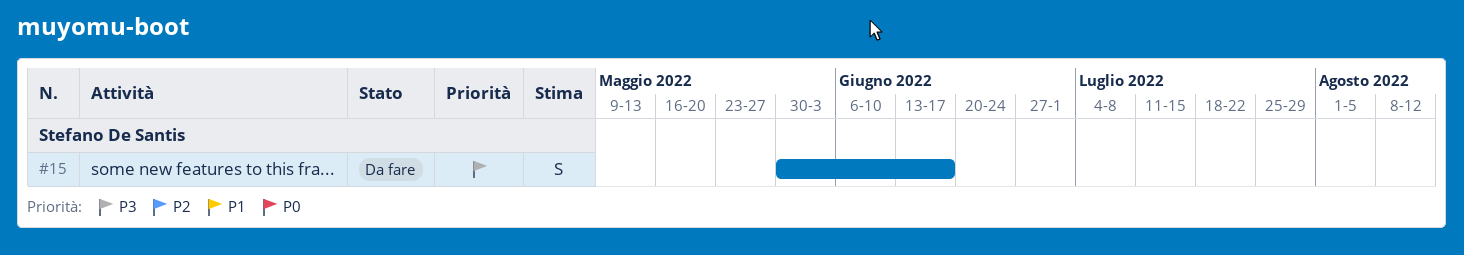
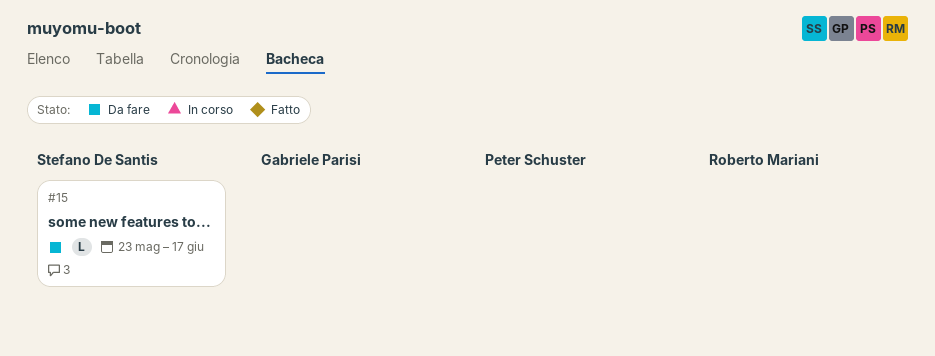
#15, estimate: S -> L
#15, start: May 30 -> May 23

